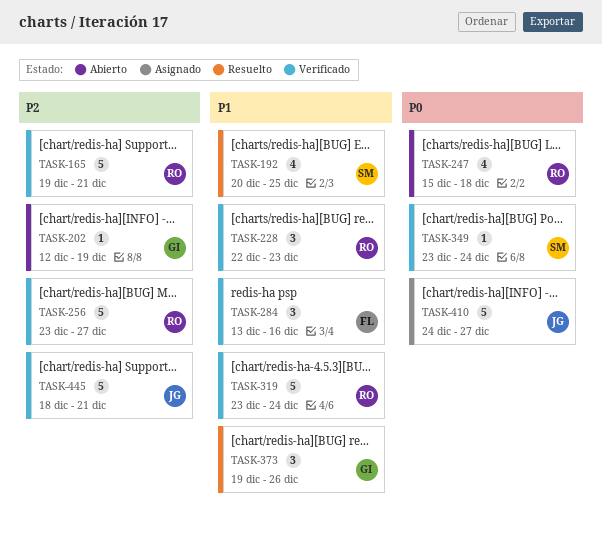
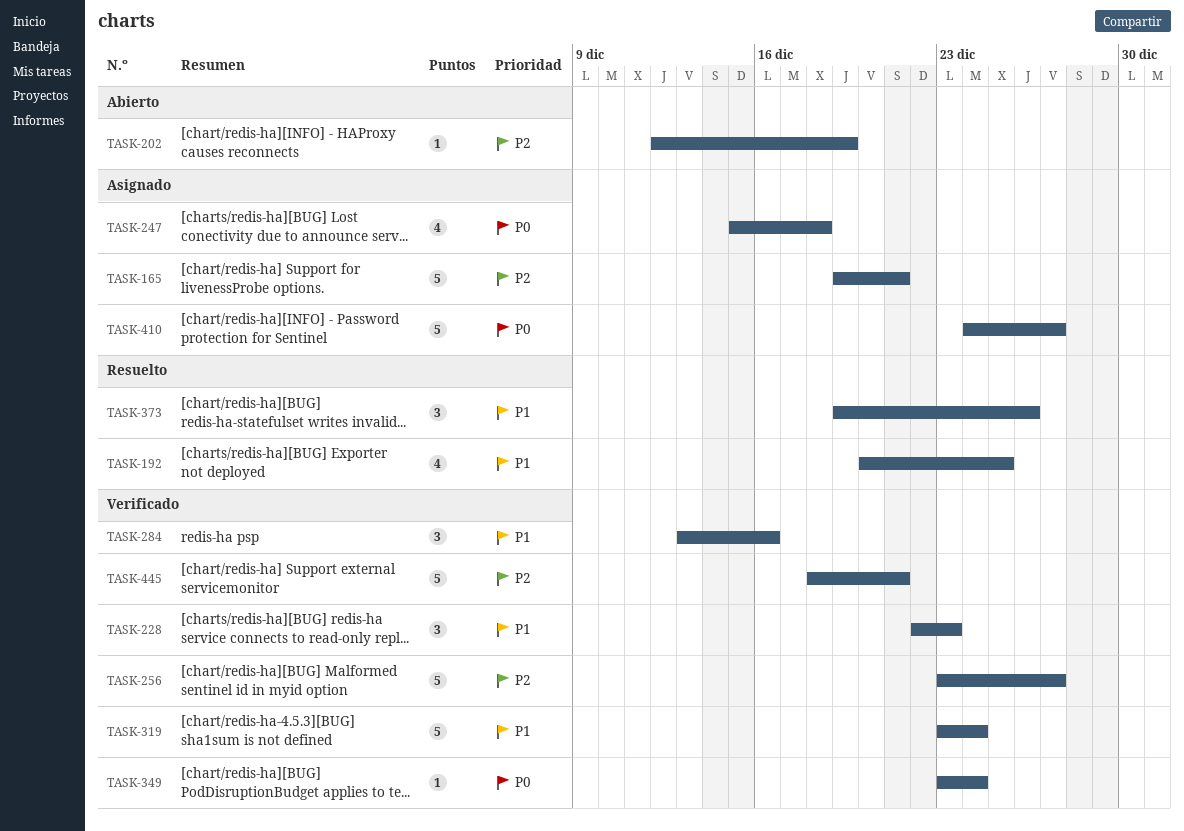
TASK-165, status: Verificado -> Asignado
TASK-247, status: Abierto -> Asignado

